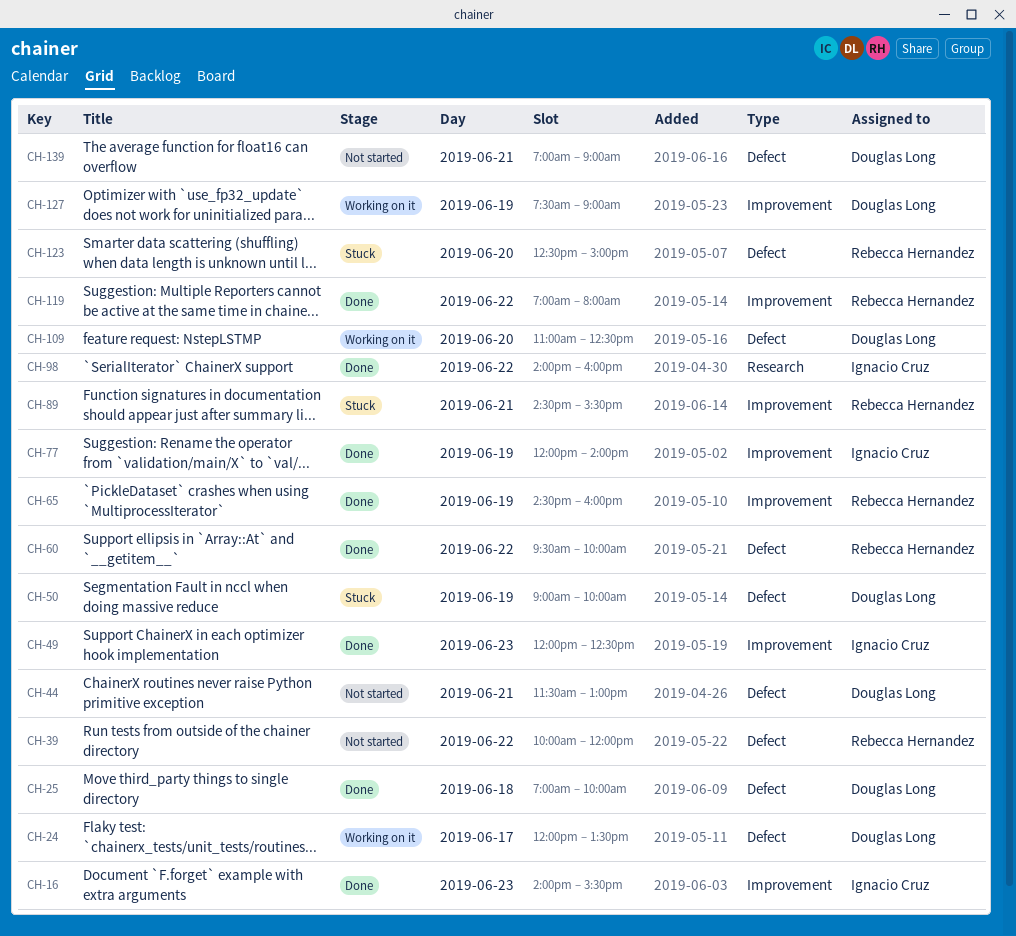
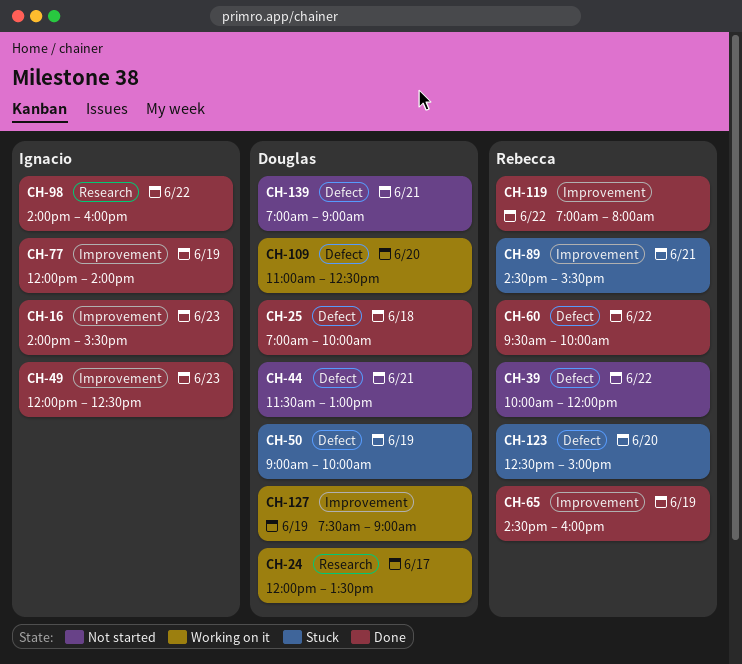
CH-24, label: Defect -> Research

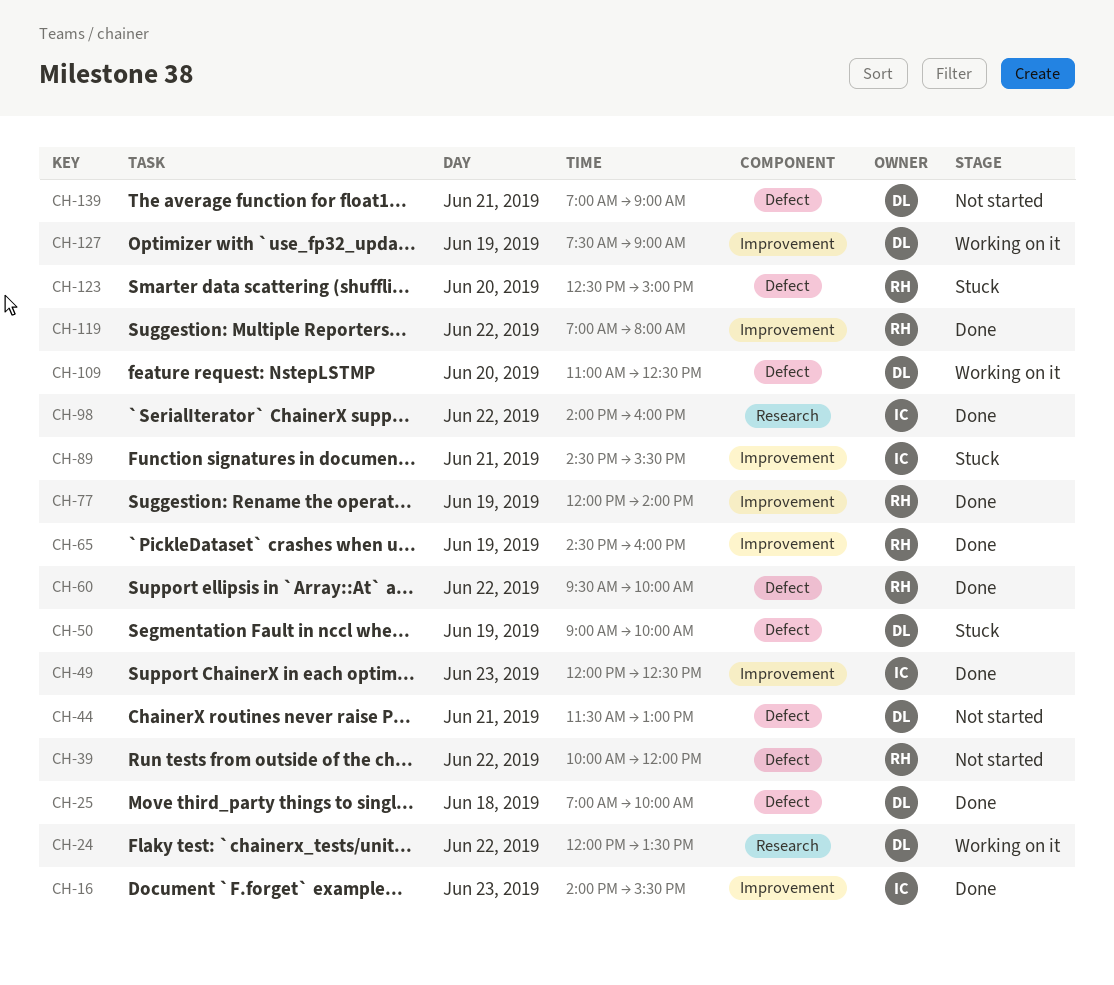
CH-24, day: Jun 17 -> Jun 22
CH-77, owner: Ignacio -> Rebecca
CH-89, owner: Rebecca -> Ignacio

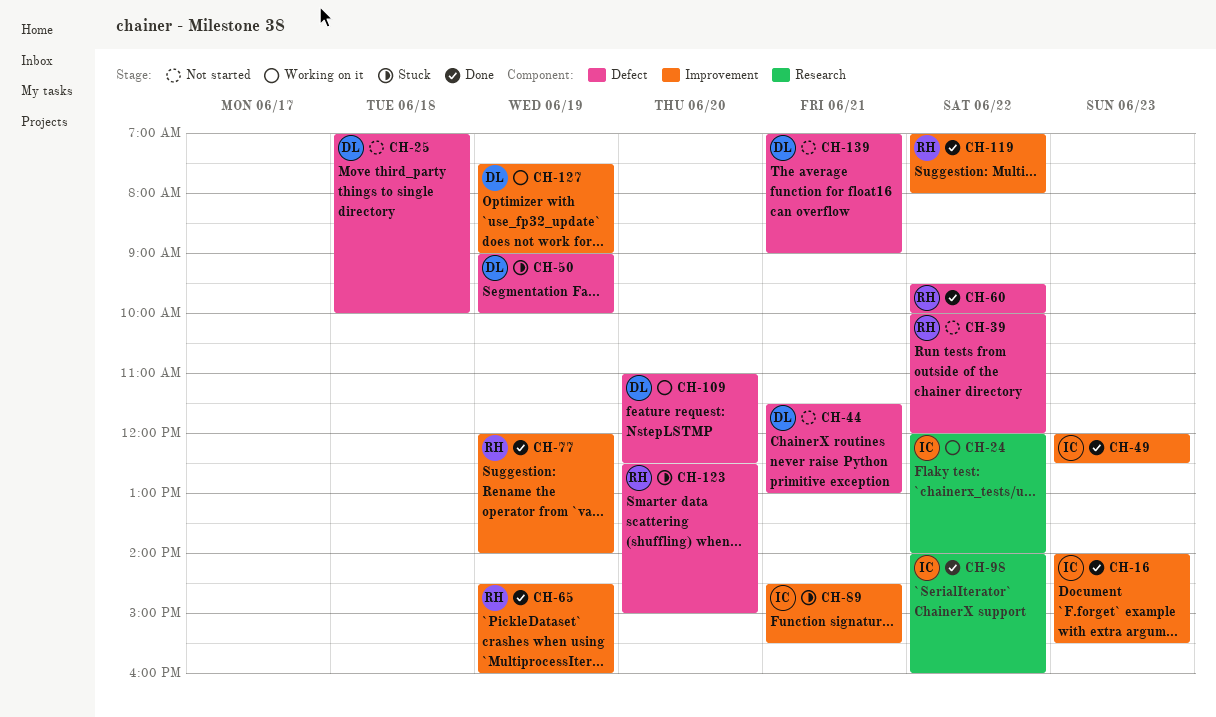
CH-24, owner: DL -> IC
CH-24, ends: 13:30 -> 14:00
CH-25, status: Done -> Not started

